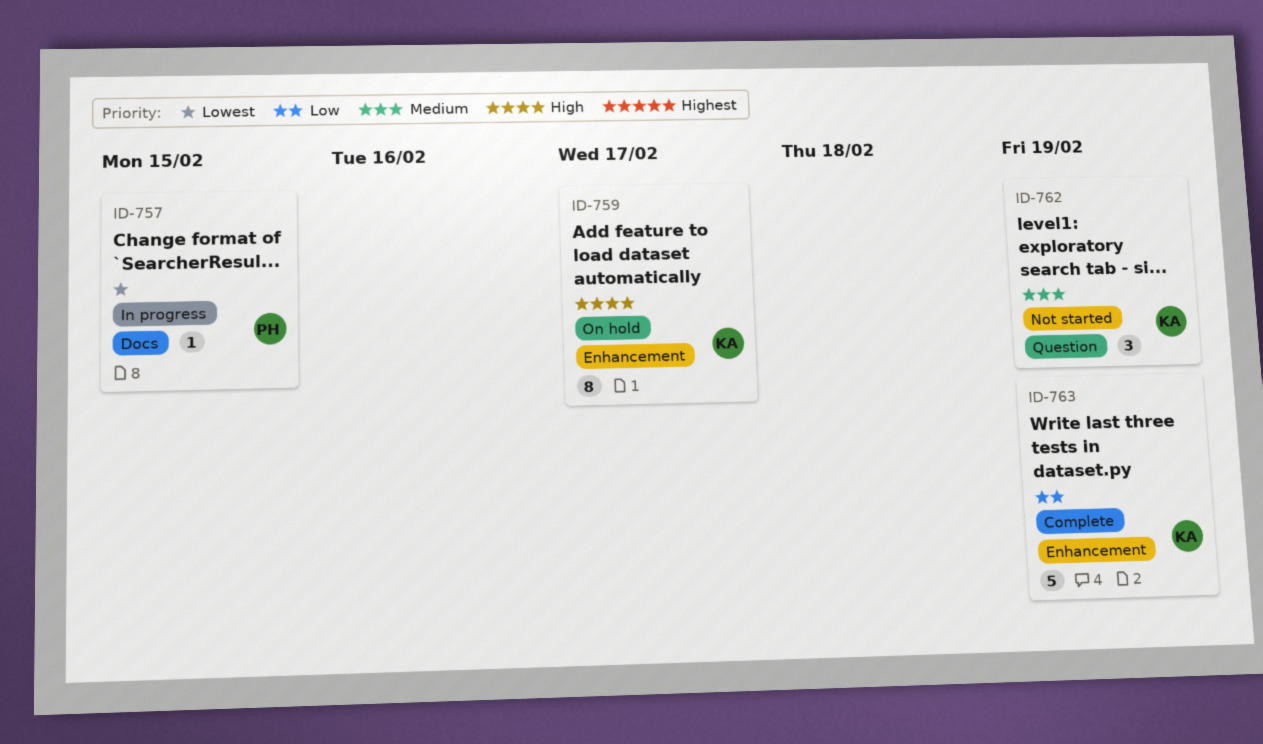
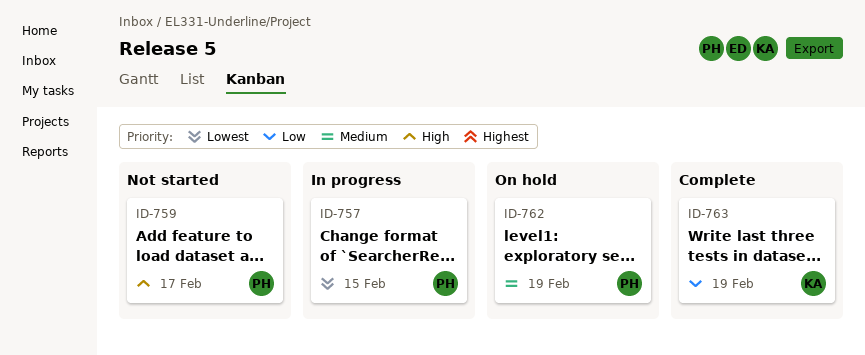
ID-759, status: On hold -> Not started
ID-759, owner: KA -> PH
ID-762, status: Not started -> On hold
ID-762, owner: KA -> PH

